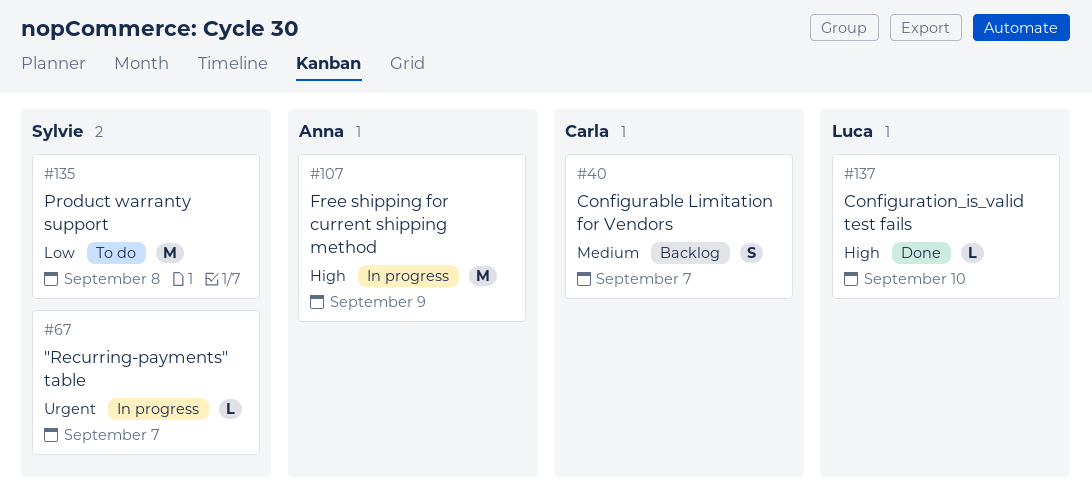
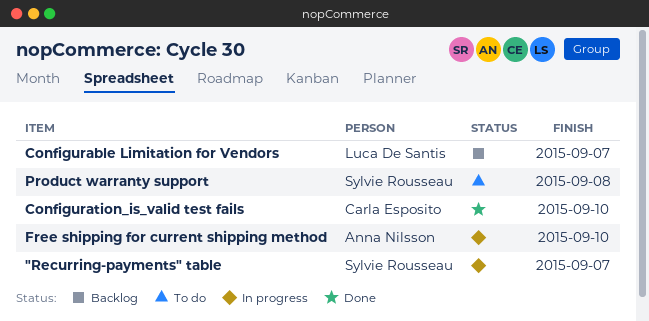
Configurable Limitation for Vendors, owner: Carla Esposito -> Luca De Santis
Configuration_is_valid test fails, owner: Luca De Santis -> Carla Esposito
Free shipping for current shipping method, due: Sep 9 -> Sep 10

